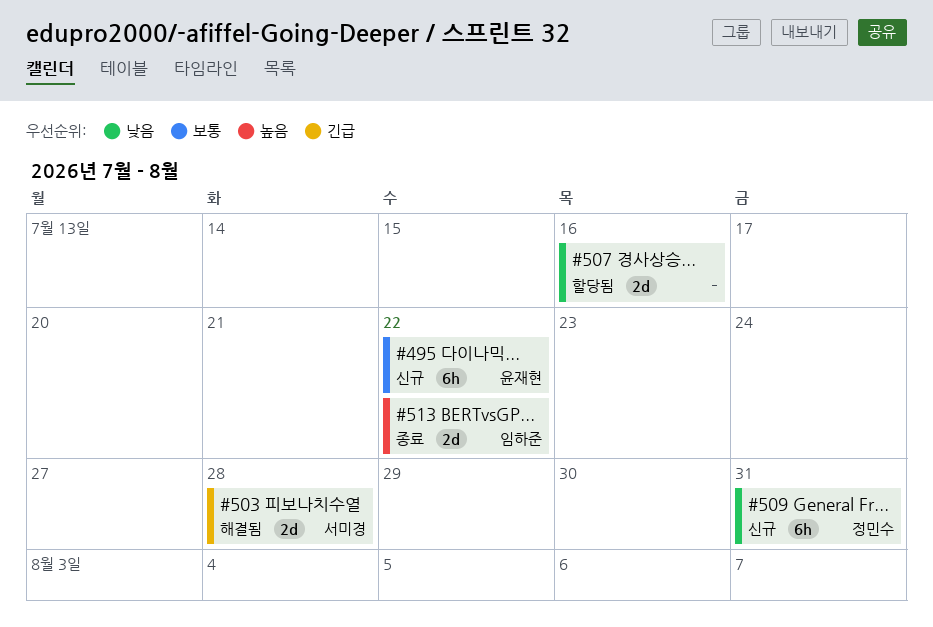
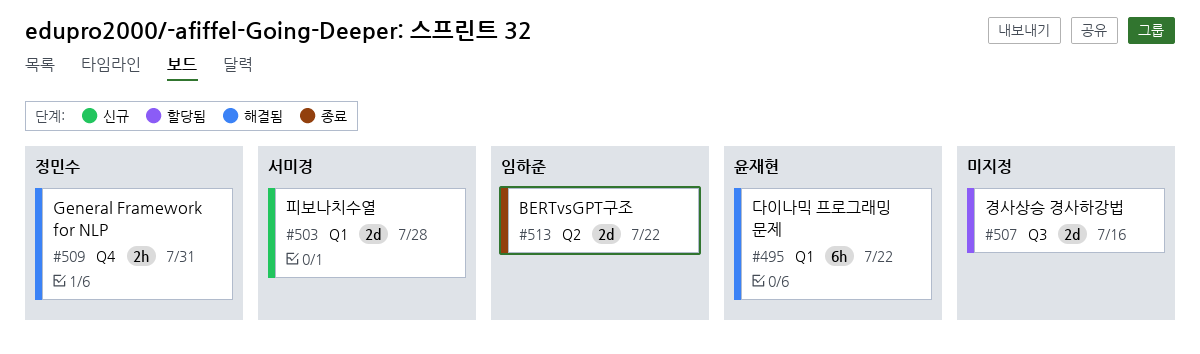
#495, status: 신규 -> 해결됨
#503, status: 해결됨 -> 신규
#509, status: 신규 -> 해결됨
#509, estimate: 6h -> 2h

